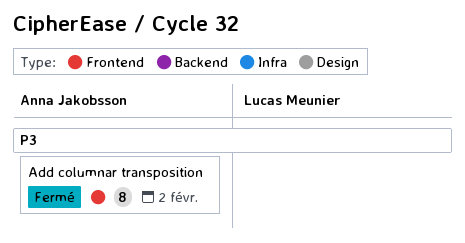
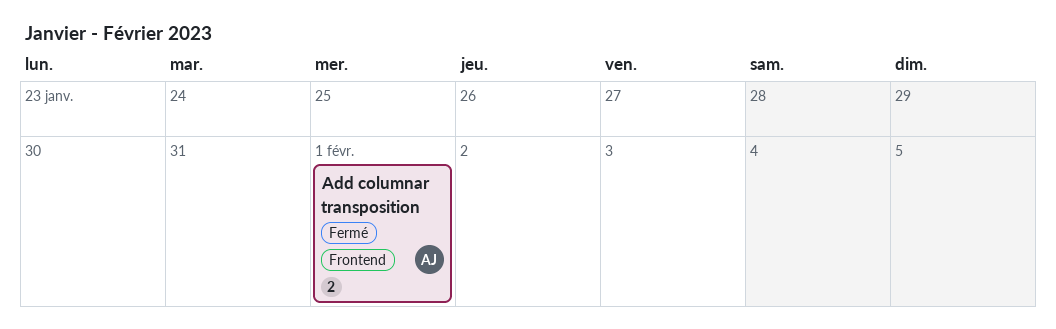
Add columnar transposition, estimate: 8 -> 2
Add columnar transposition, due: Feb 2 -> Feb 1

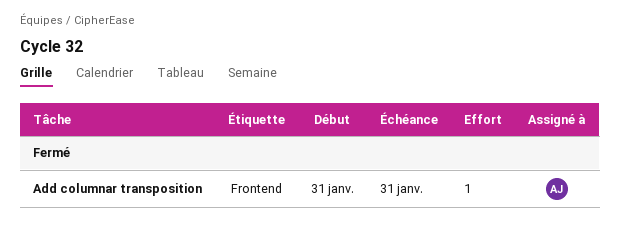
Add columnar transposition, estimate: 2 -> 1
Add columnar transposition, due: Feb 1 -> Jan 31

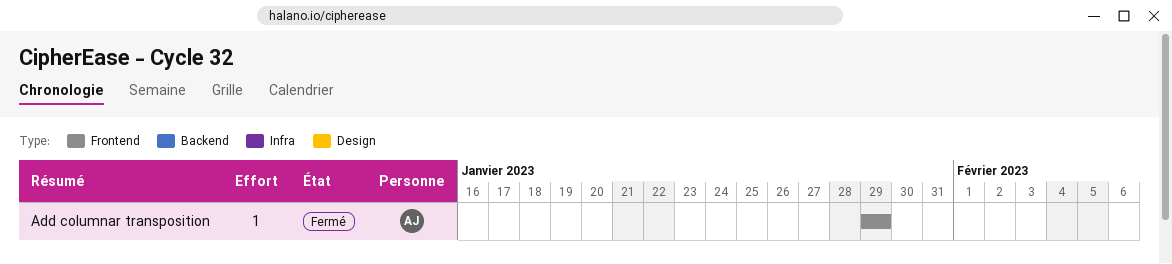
Add columnar transposition, start: Jan 31 -> Jan 29
Add columnar transposition, due: Jan 31 -> Jan 29

